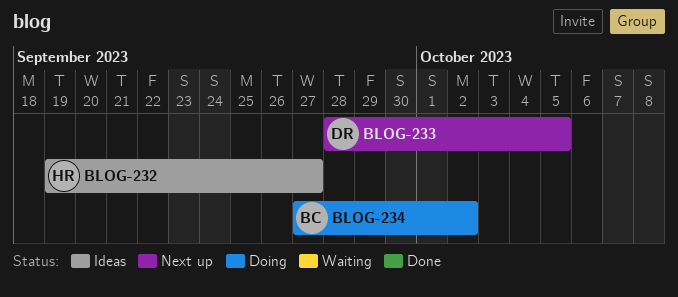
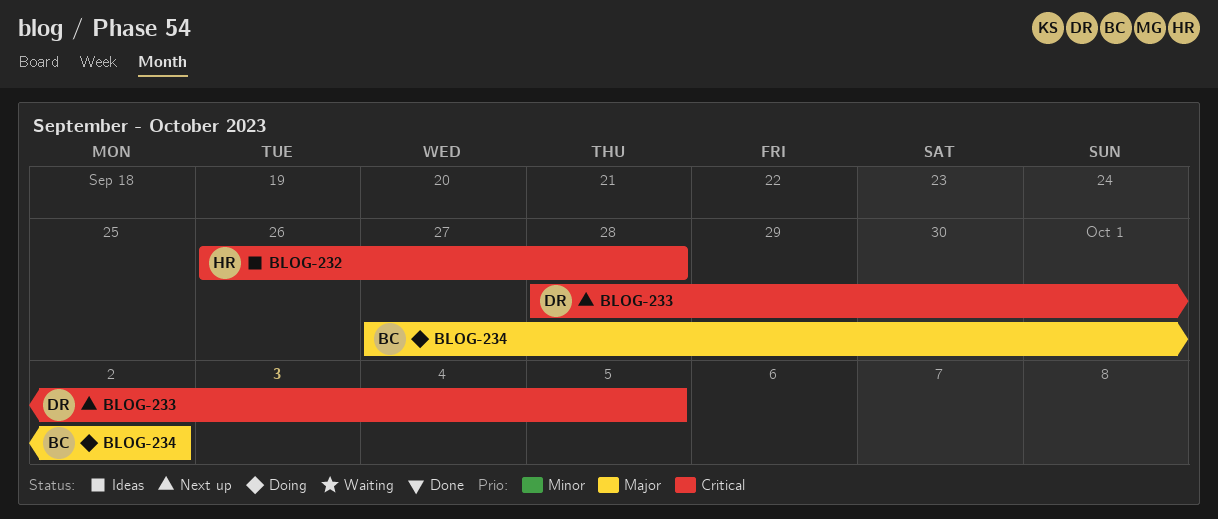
BLOG-232, start: Sep 19 -> Sep 26
BLOG-232, due: Sep 27 -> Sep 28

